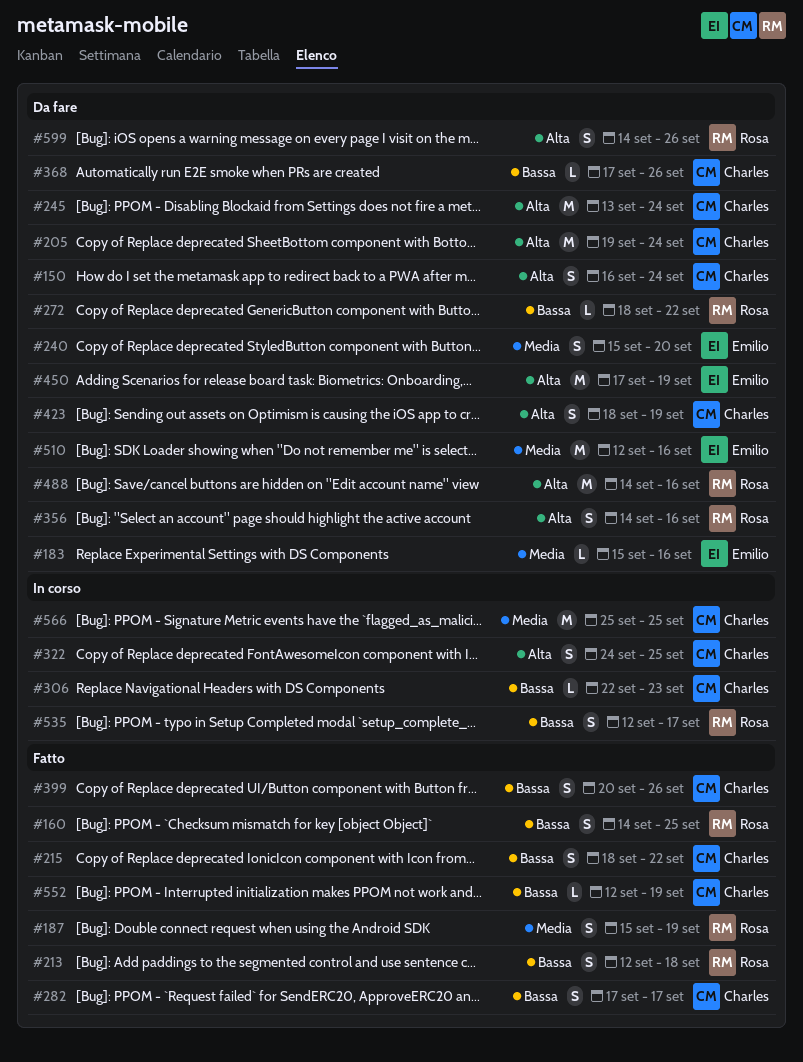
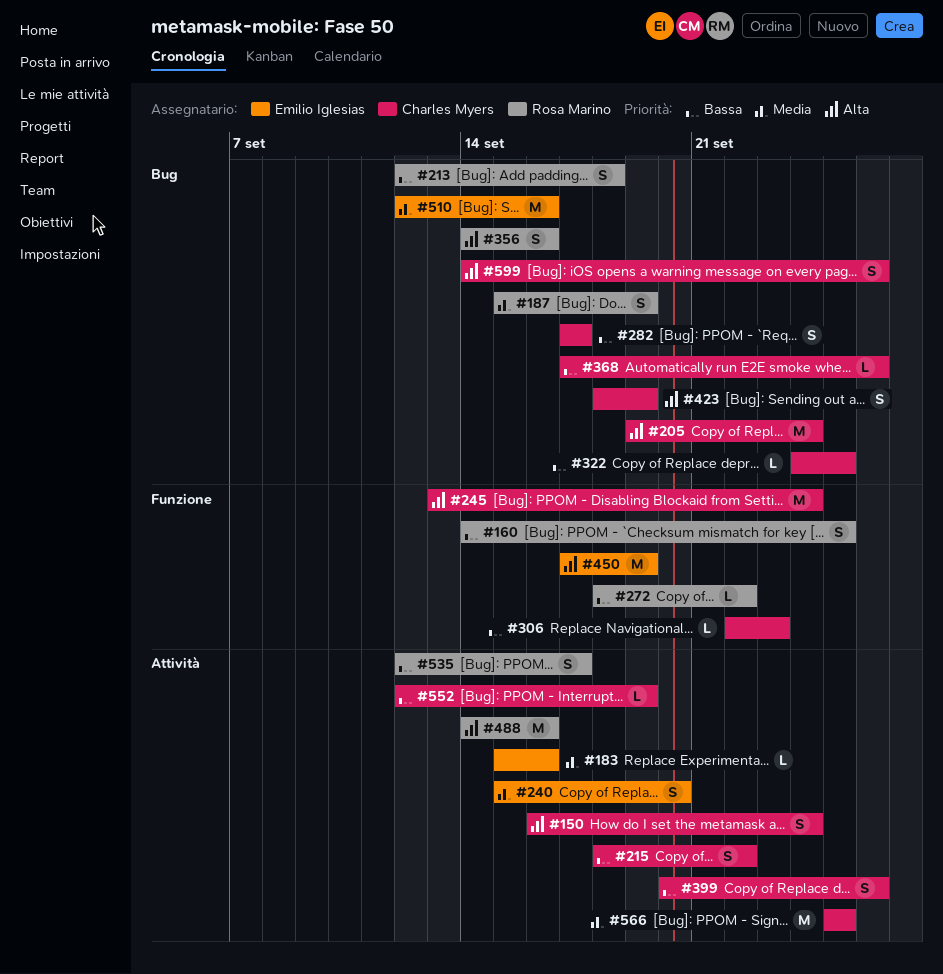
#322, priority: Alta -> Bassa
#322, estimate: S -> L
#599, owner: Rosa Marino -> Charles Myers

